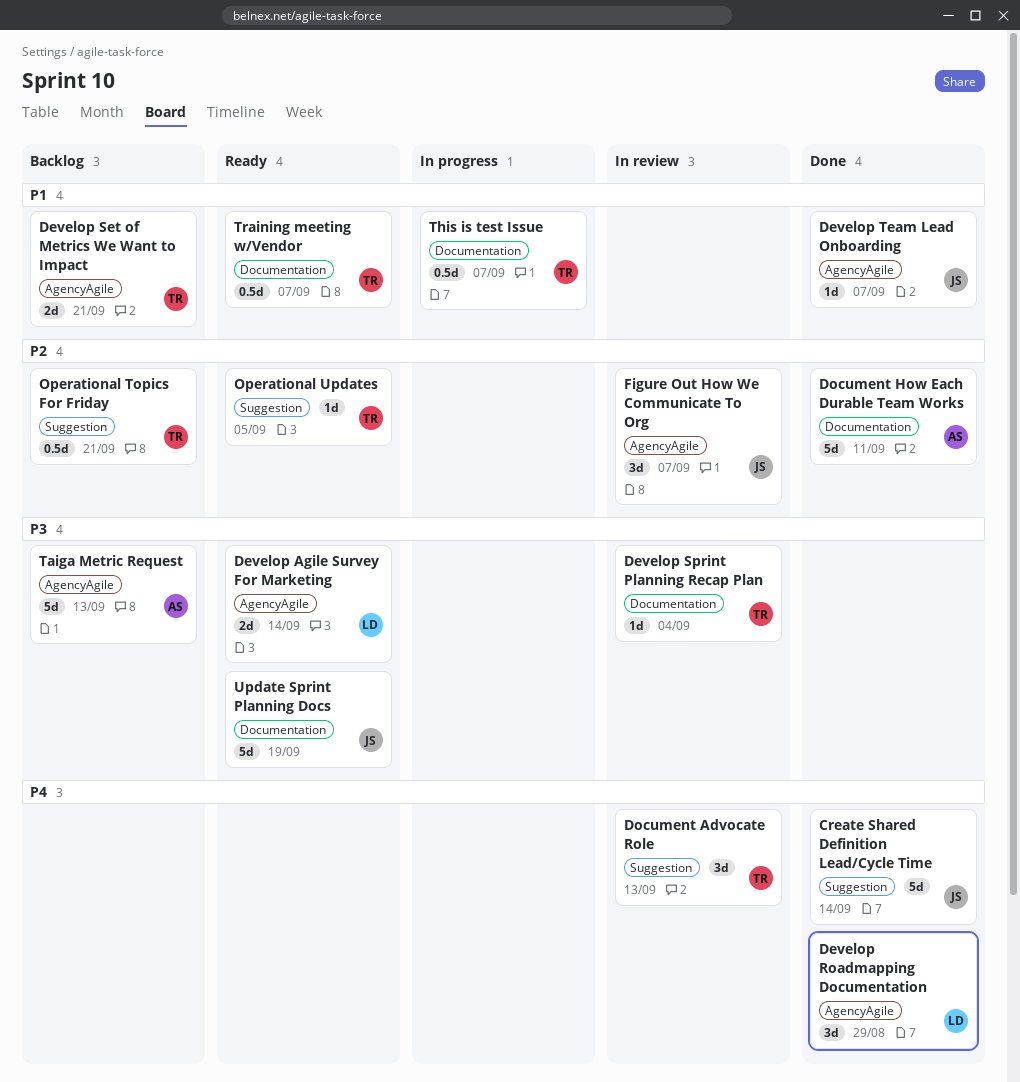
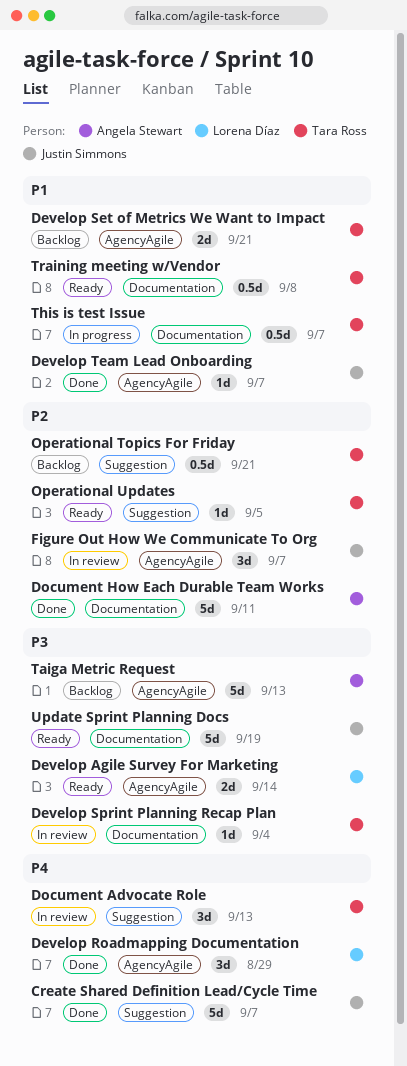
Create Shared Definition Lead/Cycle Time, due: Sep 14 -> Sep 7
Training meeting w/Vendor, due: Sep 7 -> Sep 8

